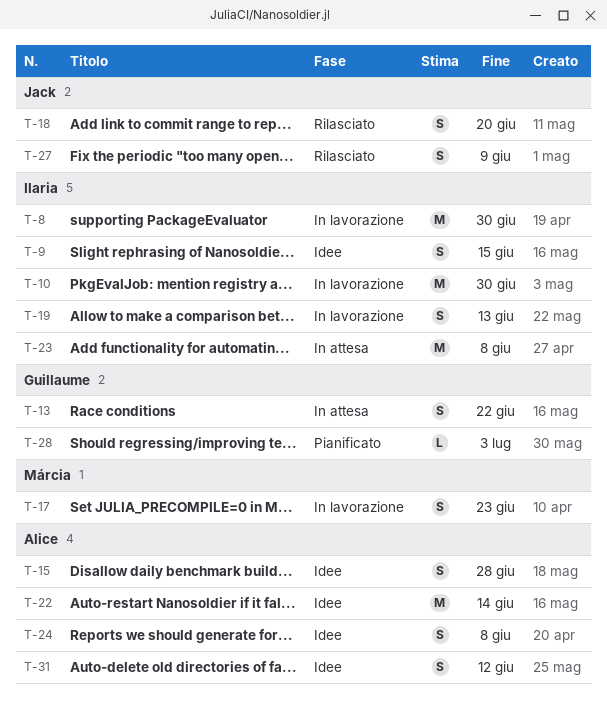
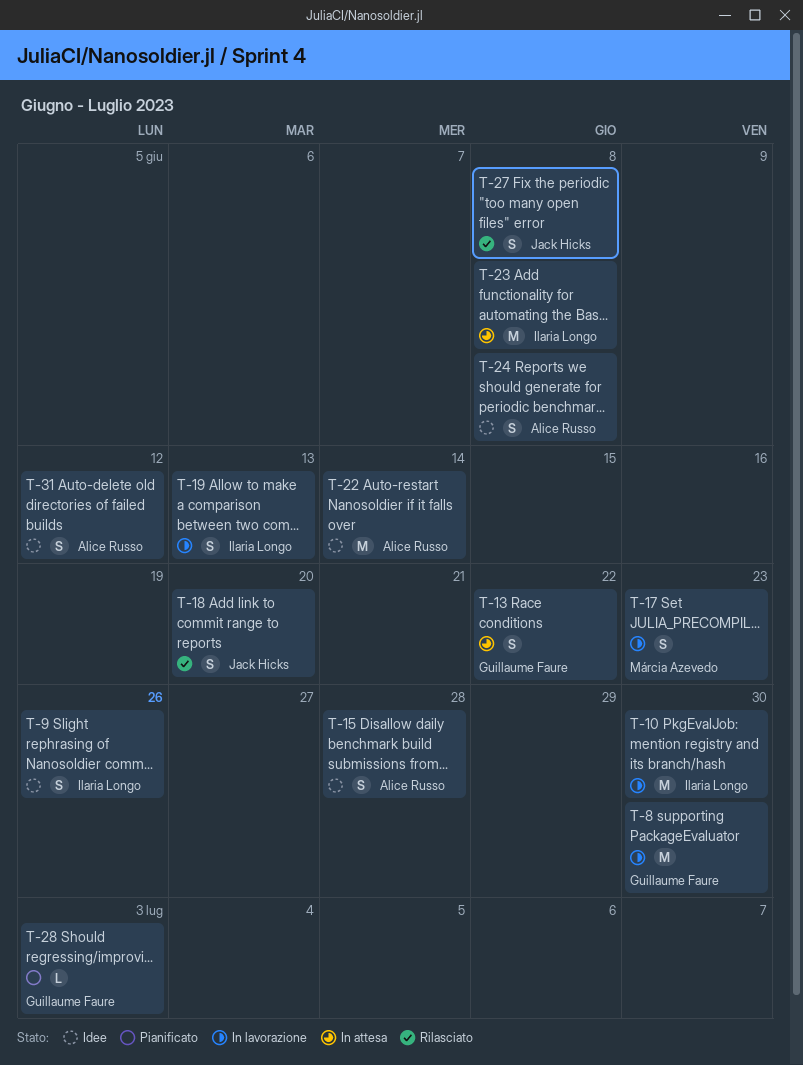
T-8, owner: Ilaria Longo -> Guillaume Faure
T-9, due: Jun 15 -> Jun 26
T-27, due: Jun 9 -> Jun 8

